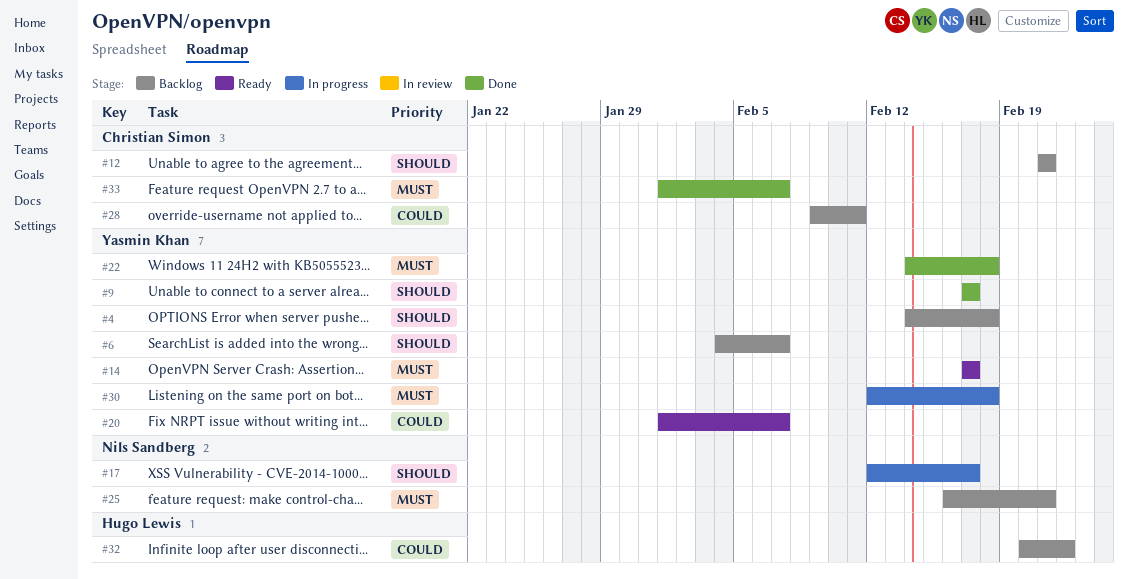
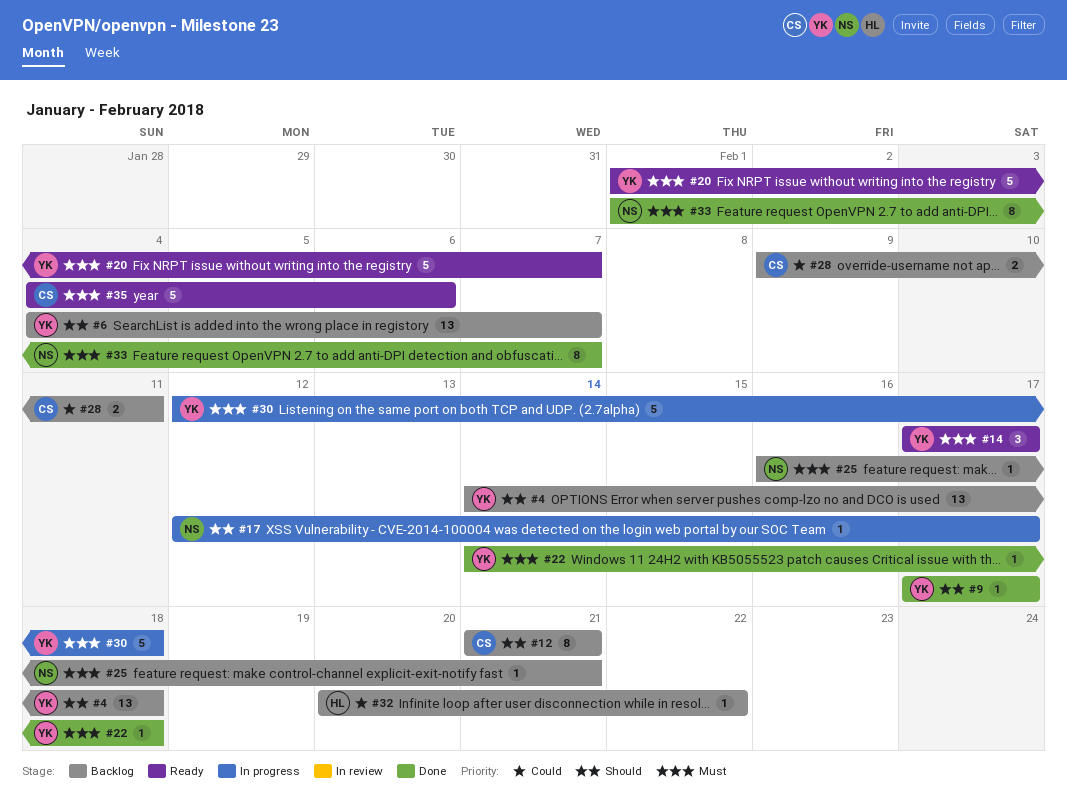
#20, priority: Could -> Must
#33, owner: Christian Simon -> Nils Sandberg
#35: none -> present

